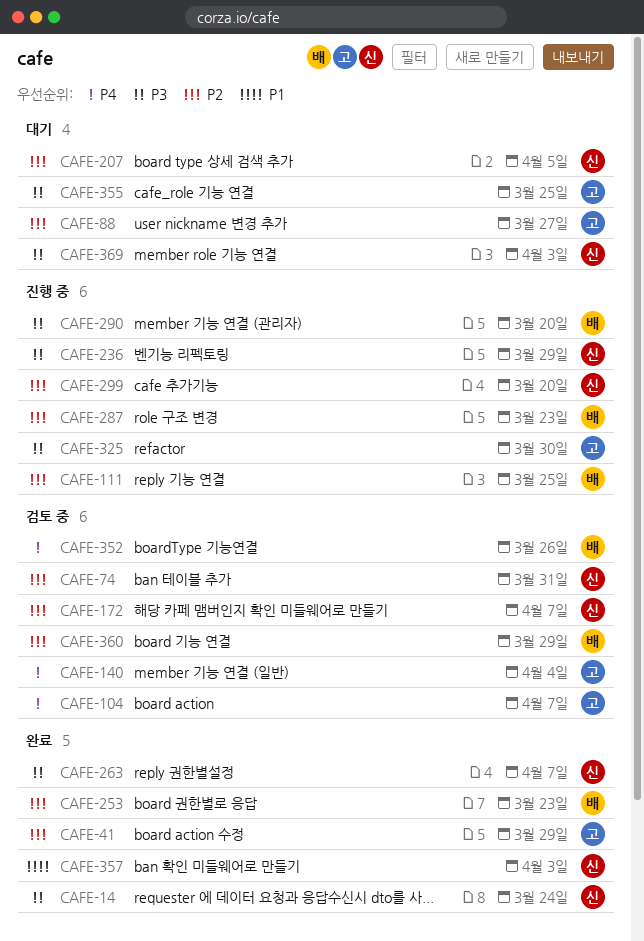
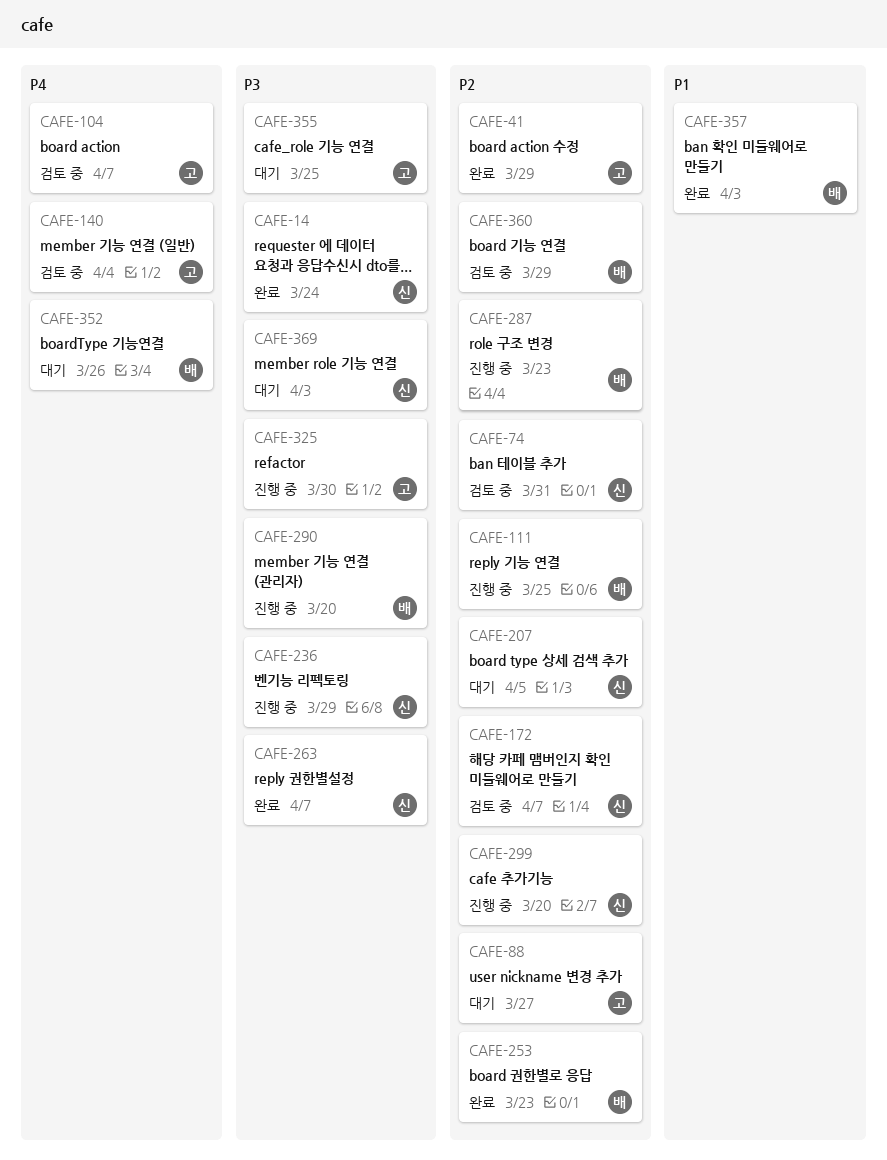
CAFE-352, status: 검토 중 -> 대기
CAFE-357, owner: 신 -> 배

